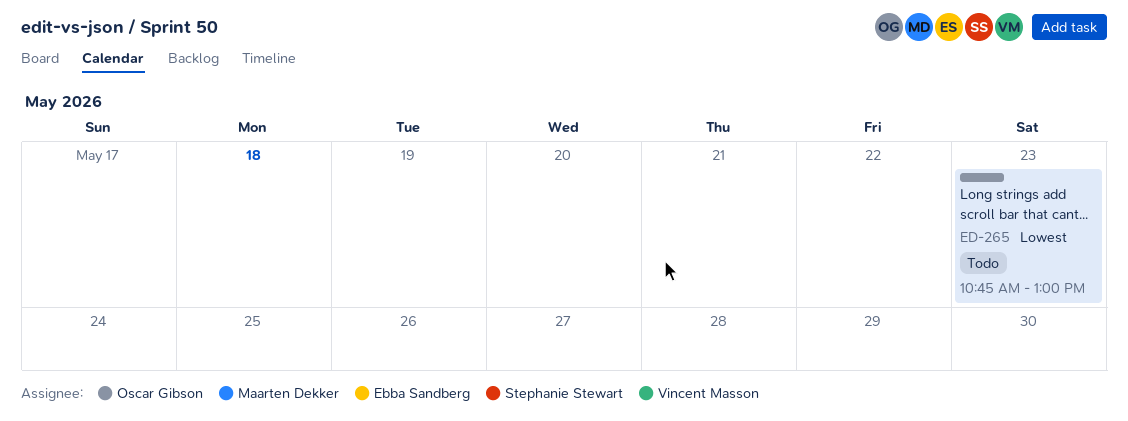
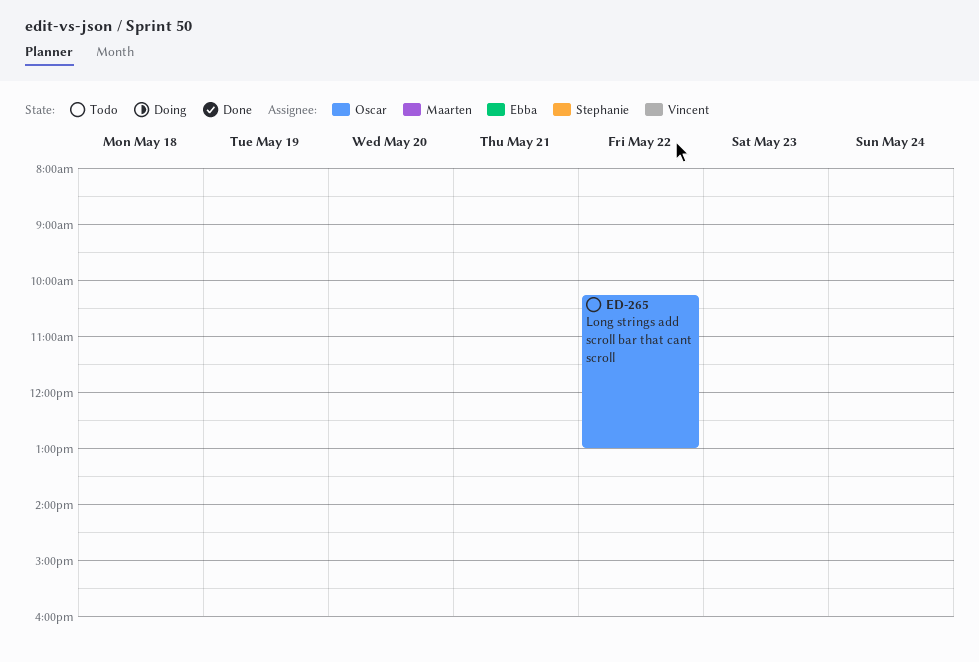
ED-265, day: May 23 -> May 22
ED-265, begins: 10:45 -> 10:15

